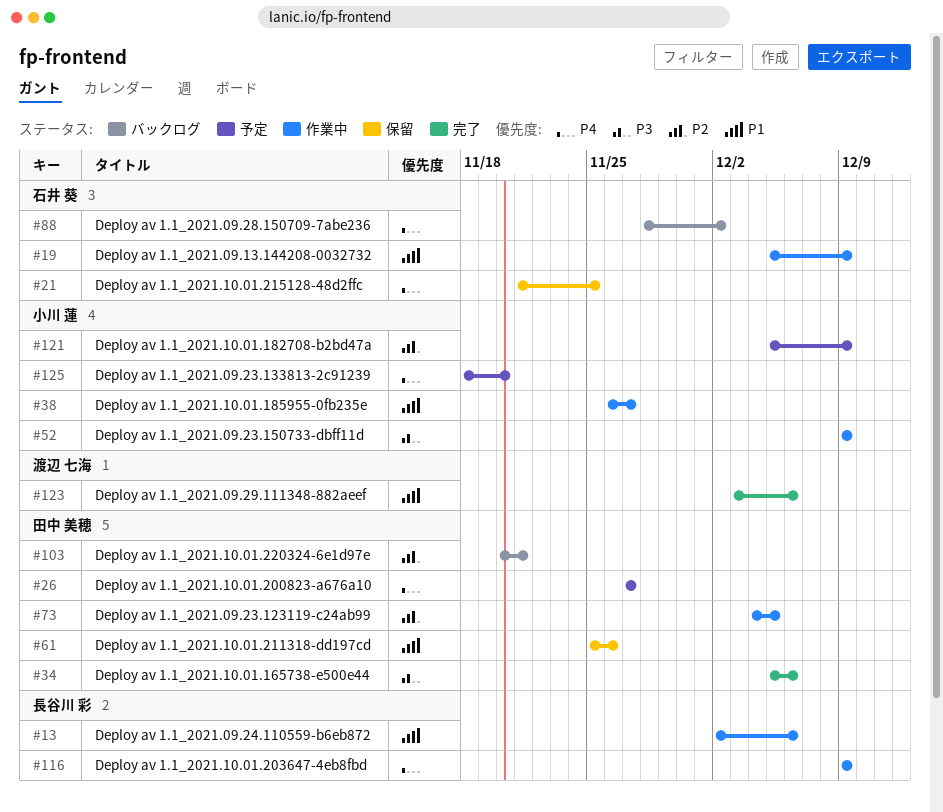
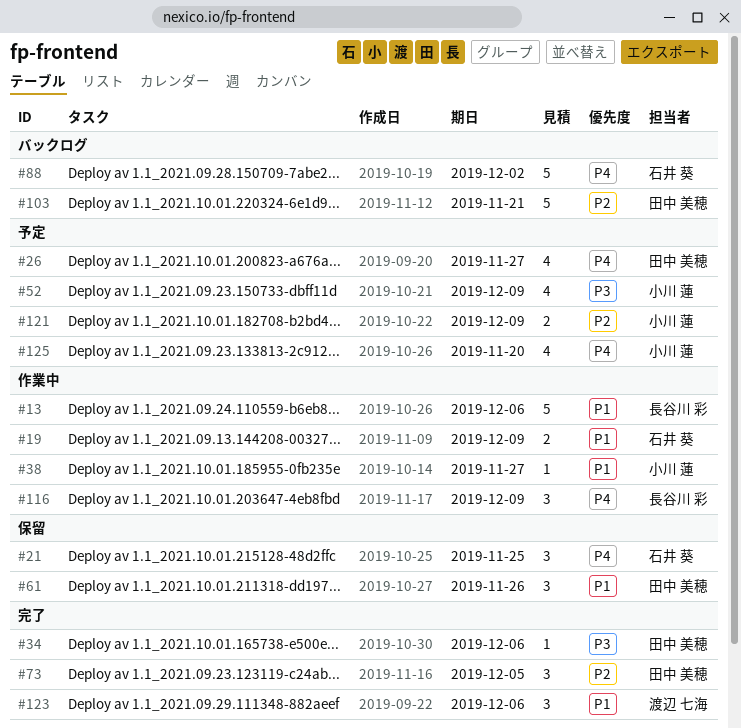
#52, status: 作業中 -> 予定
#73, status: 作業中 -> 完了

